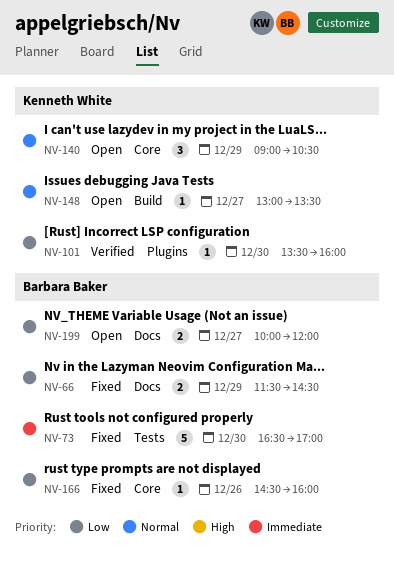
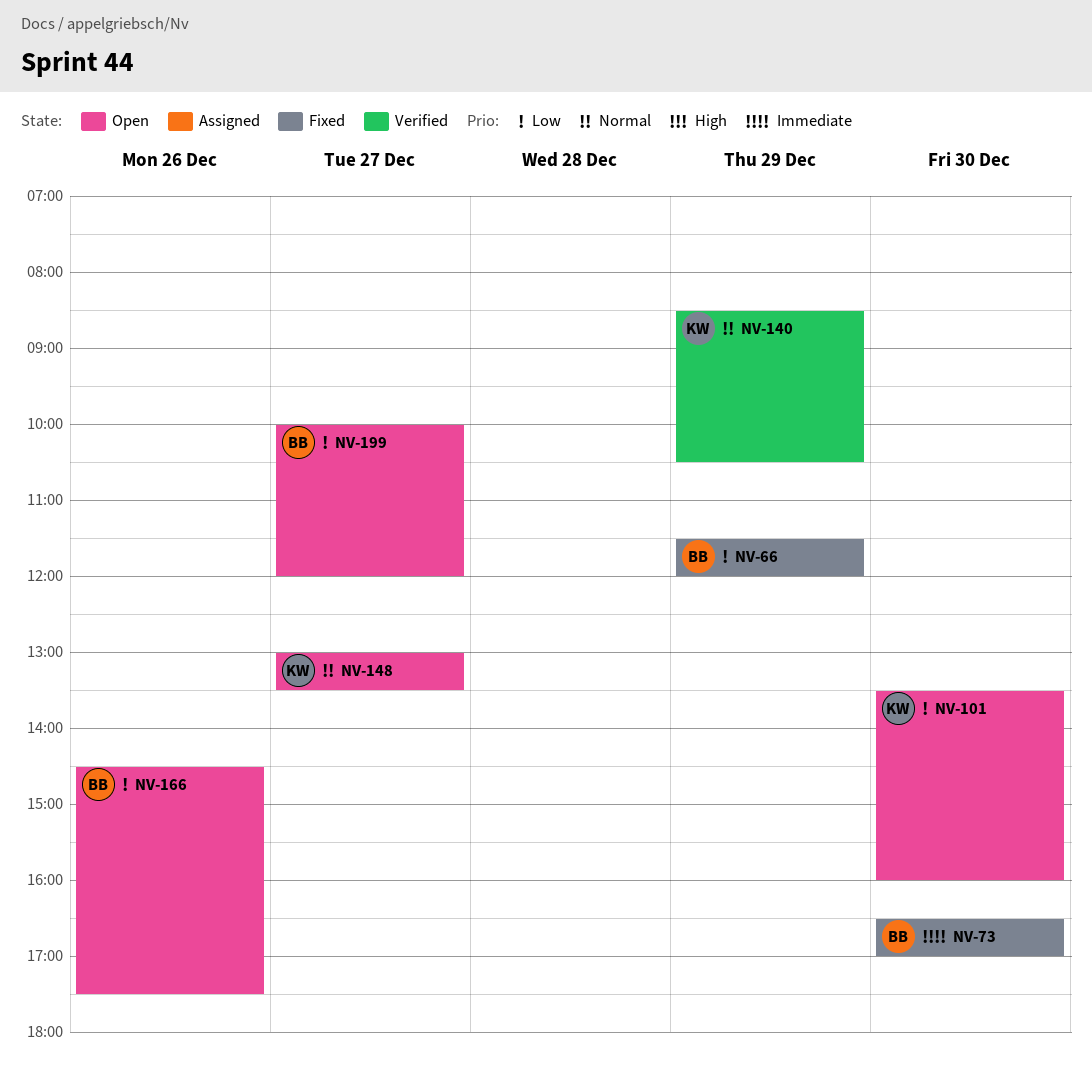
NV-66, ends: 14:30 -> 12:00
NV-101, status: Verified -> Open
NV-140, status: Open -> Verified
NV-140, begins: 09:00 -> 08:30
NV-166, status: Fixed -> Open
NV-166, ends: 16:00 -> 17:30

